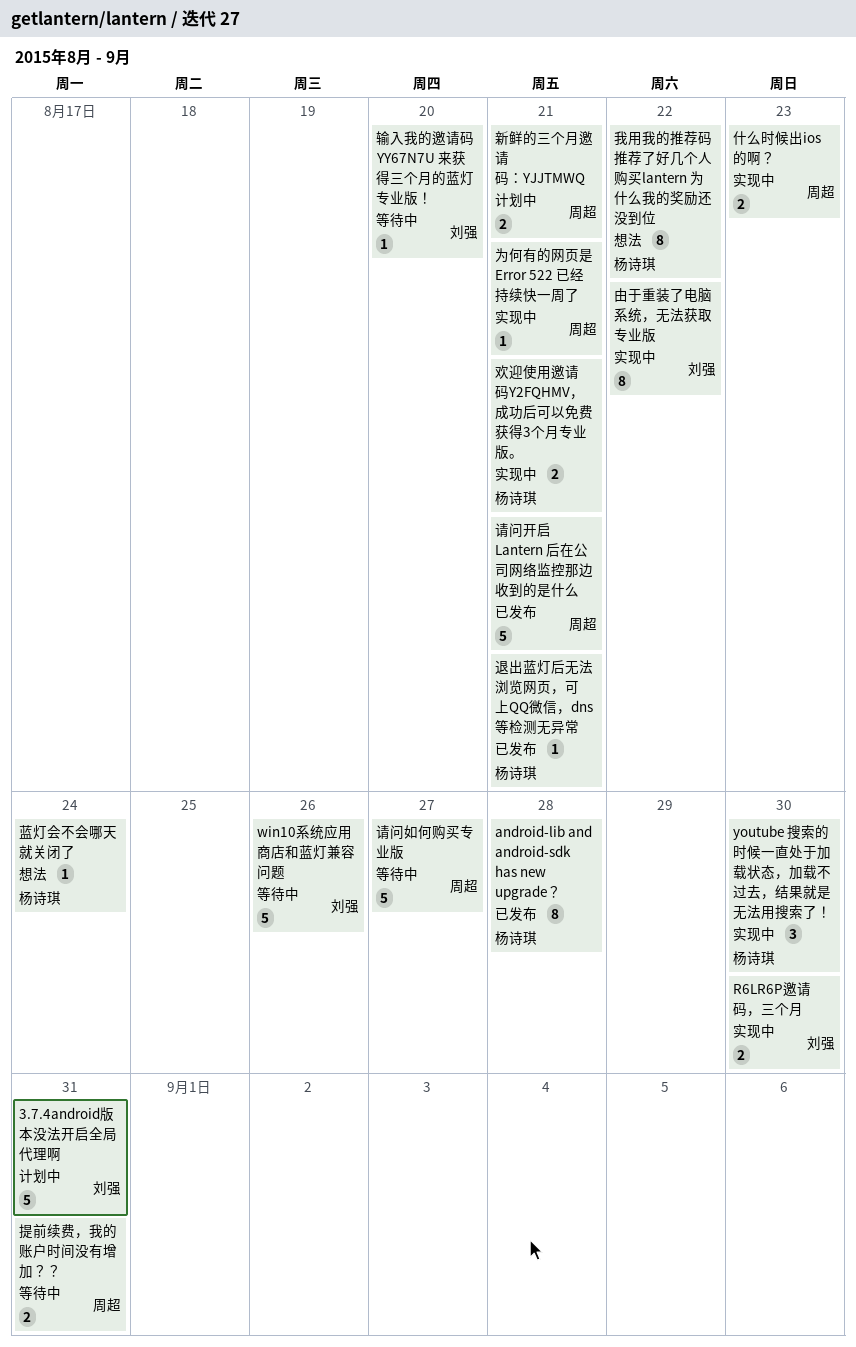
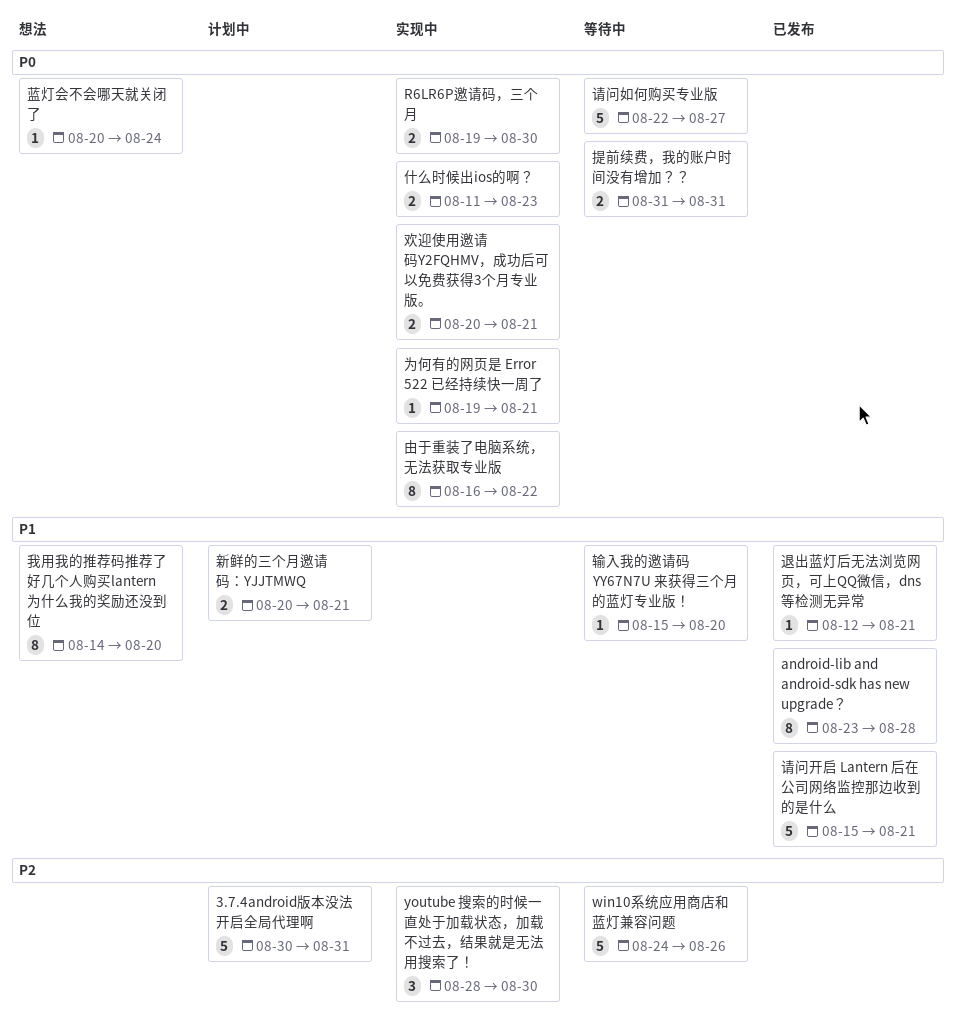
我用我的推荐码推荐了好几个人购买lantern 为什么我的奖励还没到位, due: Aug 22 -> Aug 20

